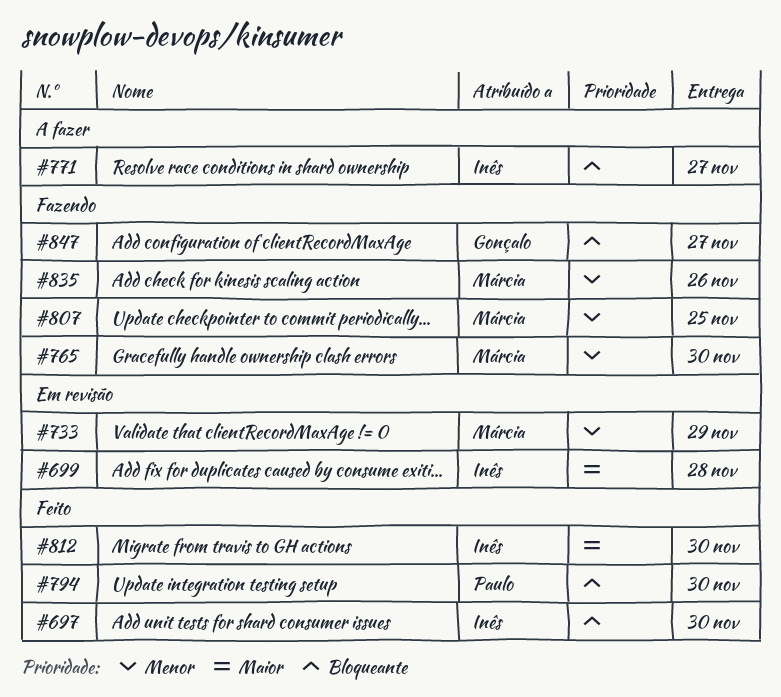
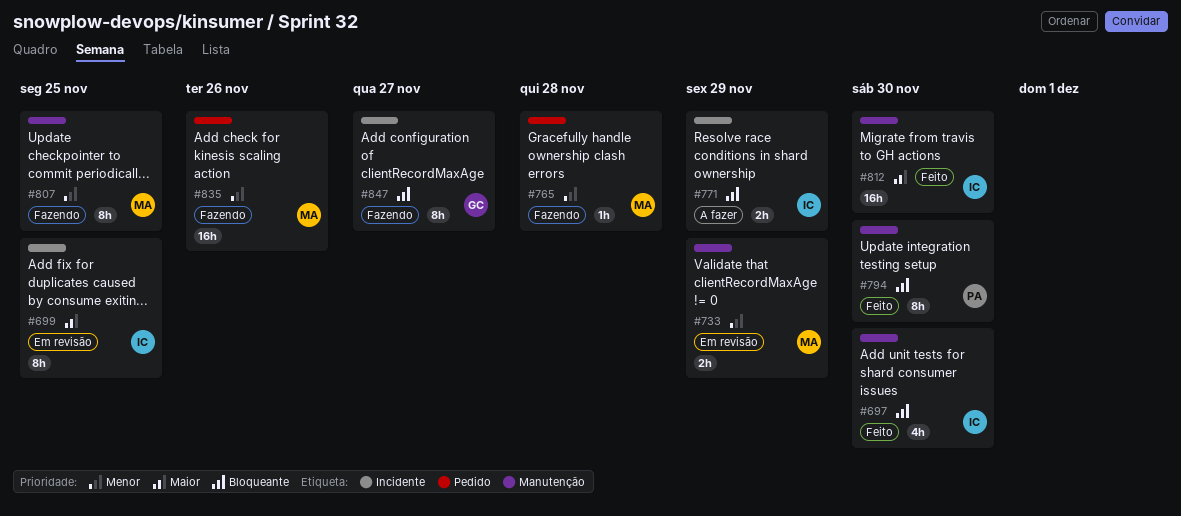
#699, due: Nov 28 -> Nov 25
#765, due: Nov 30 -> Nov 28
#771, due: Nov 27 -> Nov 29

